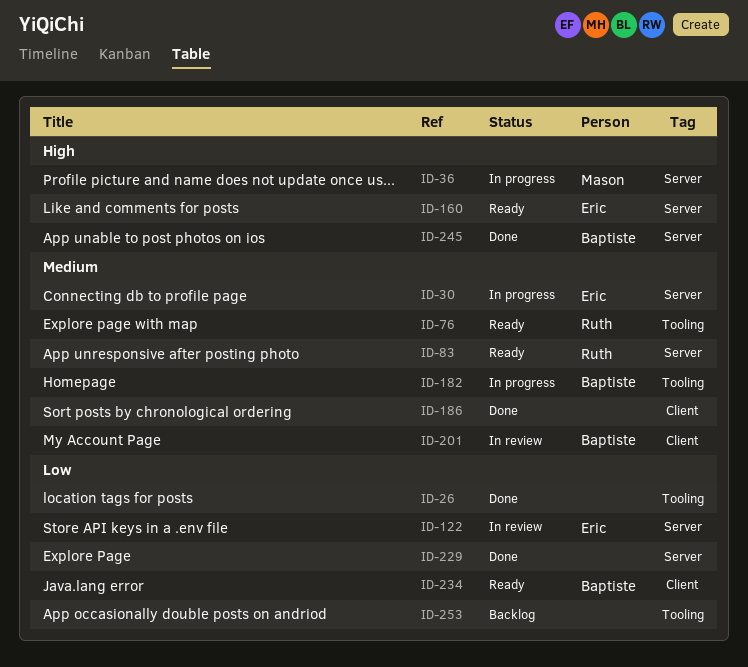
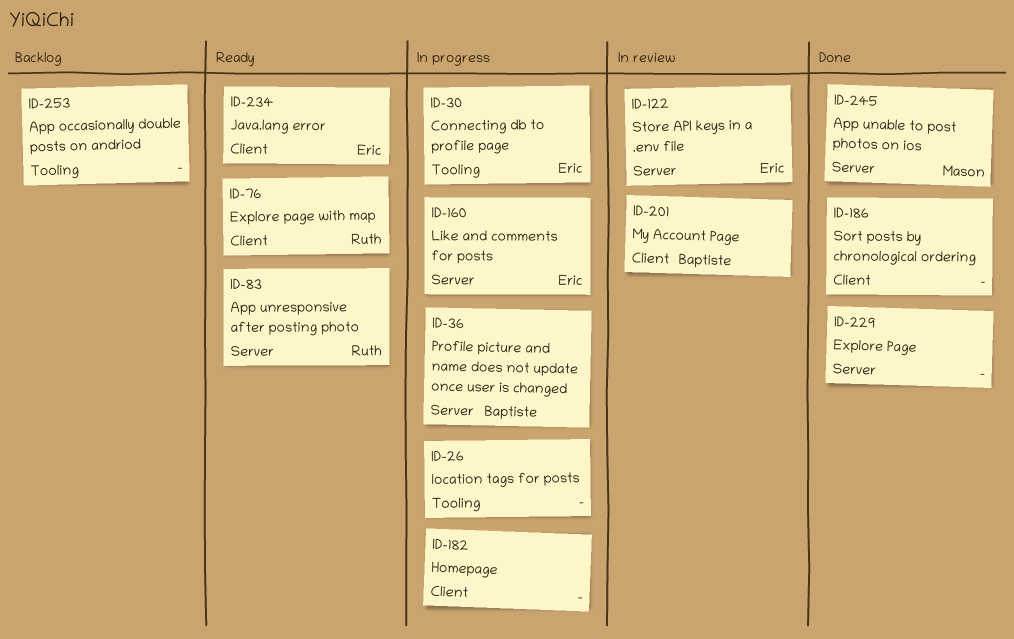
ID-26, status: Done -> In progress
ID-30, label: Server -> Tooling
ID-36, owner: Mason -> Baptiste
ID-76, label: Tooling -> Client
ID-160, status: Ready -> In progress
ID-182, owner: Baptiste -> none
ID-182, label: Tooling -> Client
ID-234, owner: Baptiste -> Eric
ID-245, owner: Baptiste -> Mason

